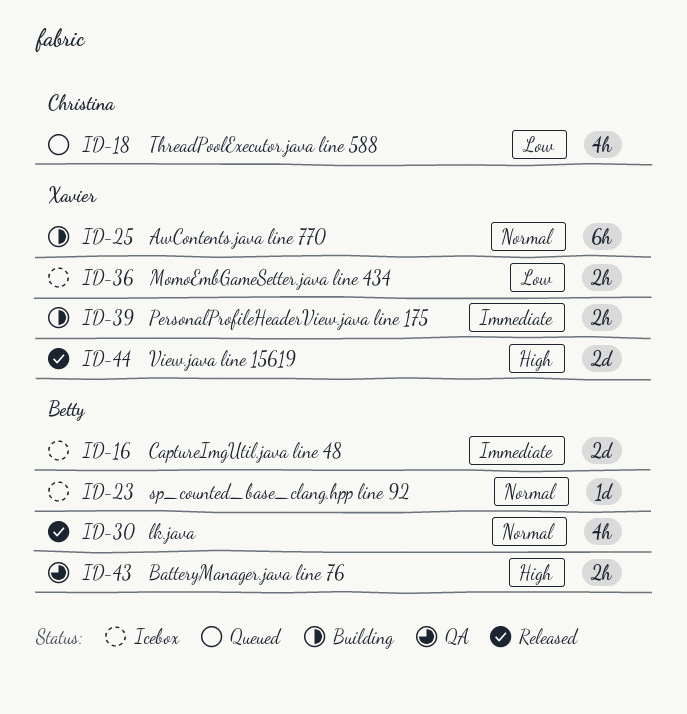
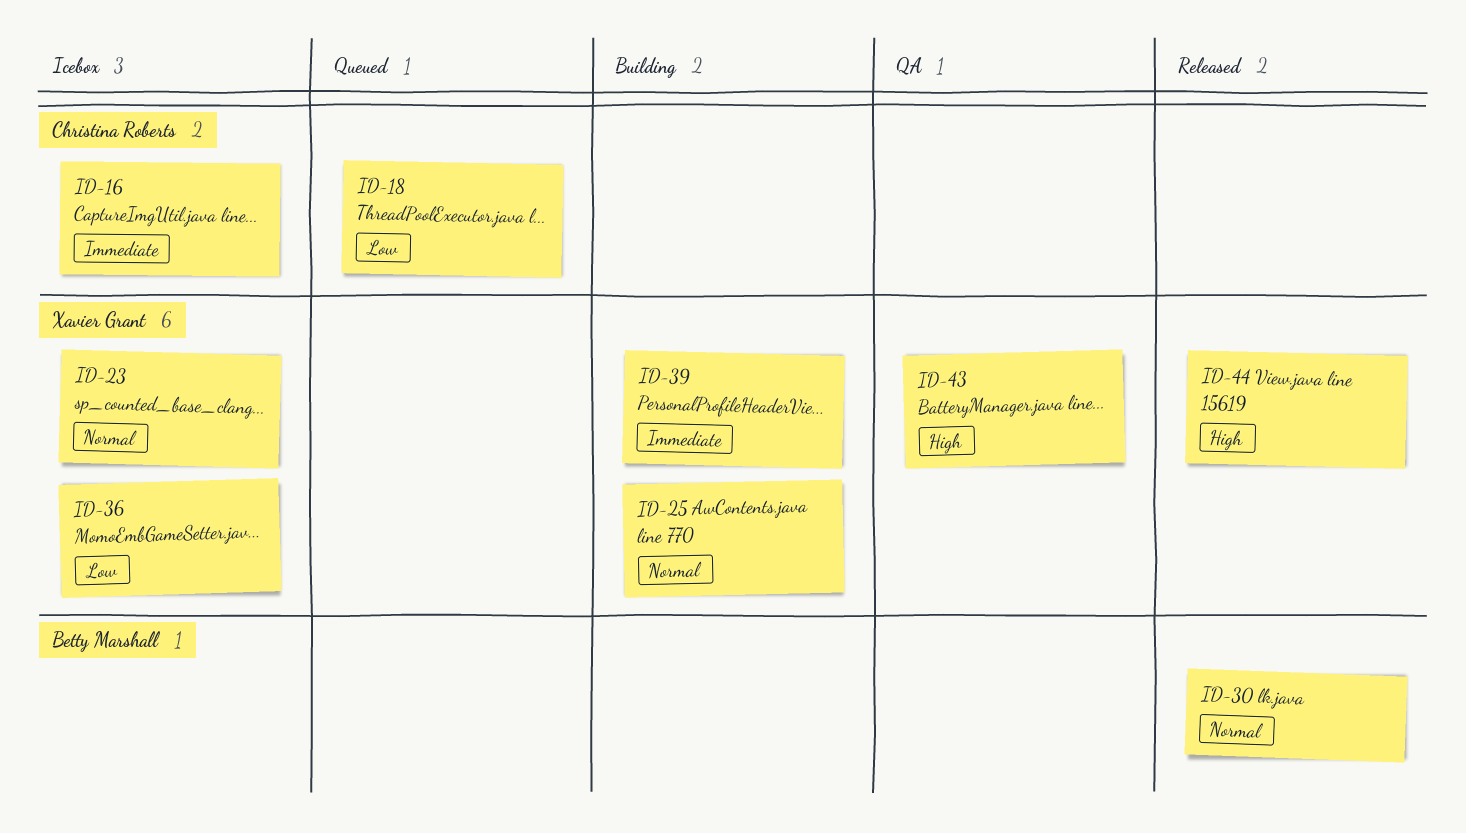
ID-16, owner: Betty Marshall -> Christina Roberts
ID-23, owner: Betty Marshall -> Xavier Grant
ID-43, owner: Betty Marshall -> Xavier Grant

